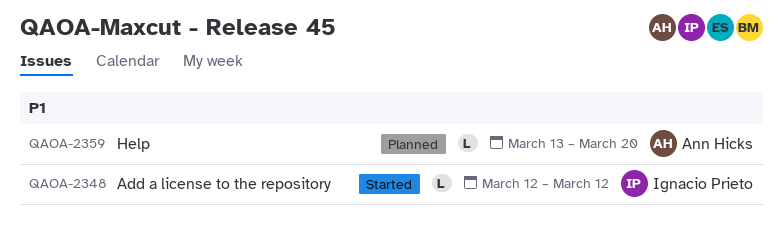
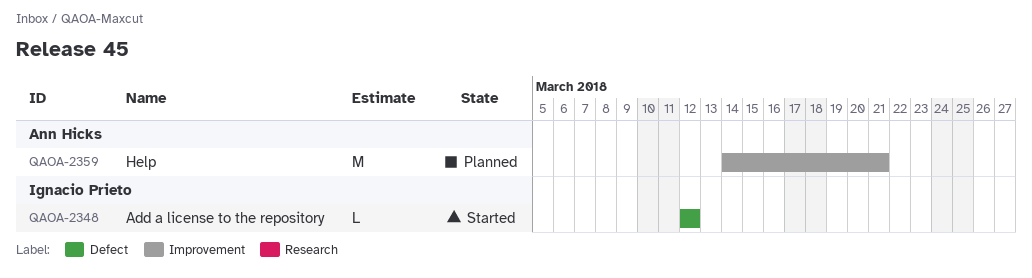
QAOA-2359, estimate: L -> M
QAOA-2359, start: Mar 13 -> Mar 14
QAOA-2359, due: Mar 20 -> Mar 21

